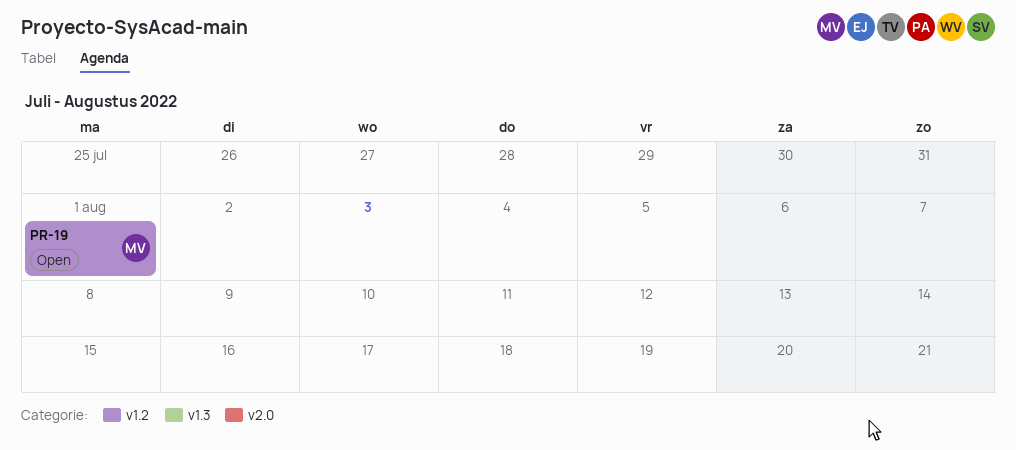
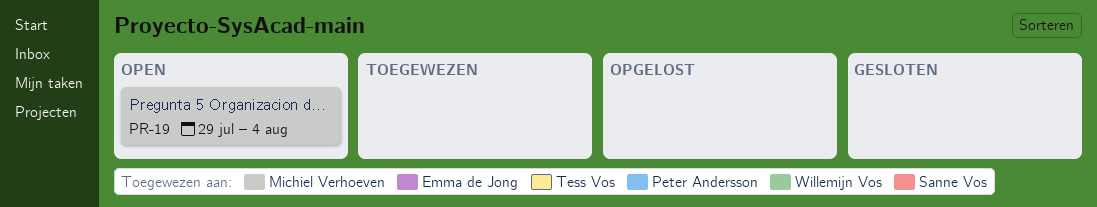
PR-19, due: Aug 1 -> Aug 4

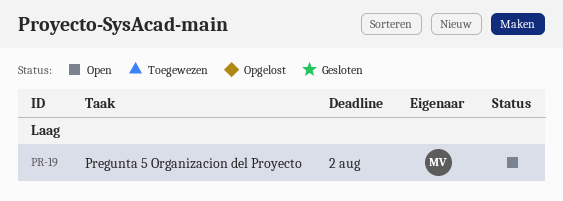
PR-19, due: Aug 4 -> Aug 2

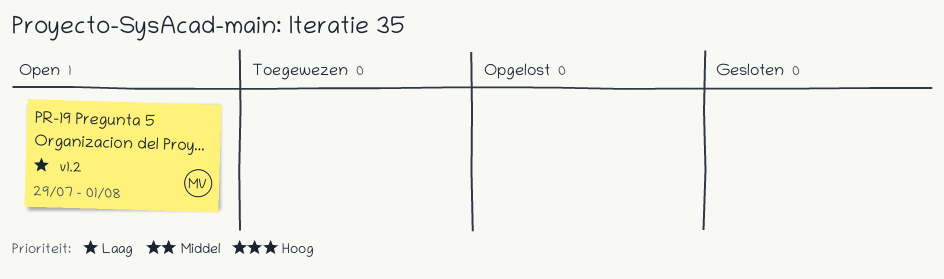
PR-19, due: Aug 2 -> Aug 1

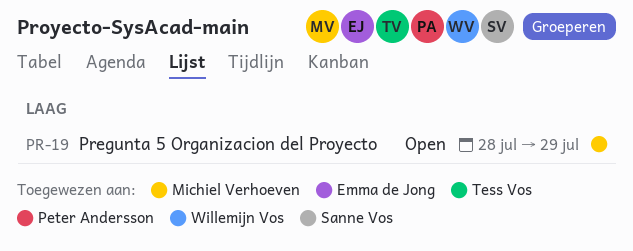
PR-19, start: Jul 29 -> Jul 28
PR-19, due: Aug 1 -> Jul 29

